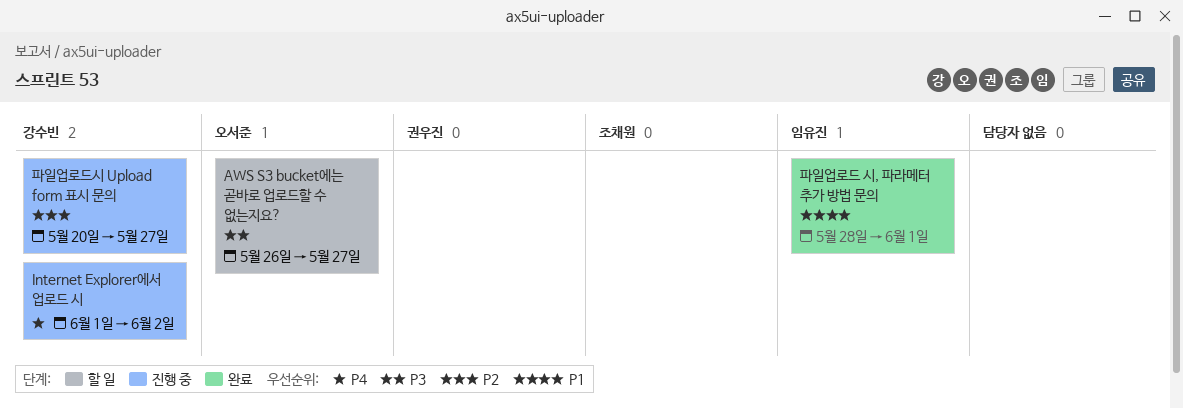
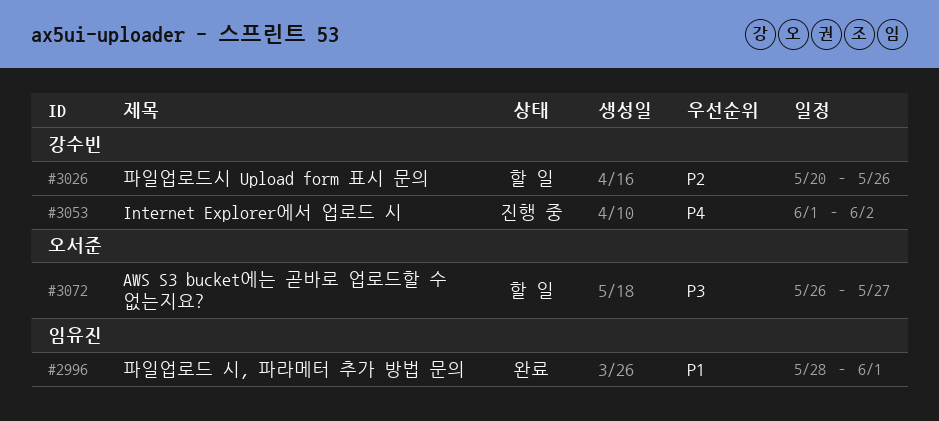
파일업로드시 Upload form 표시 문의, status: 진행 중 -> 할 일
파일업로드시 Upload form 표시 문의, due: May 27 -> May 26

